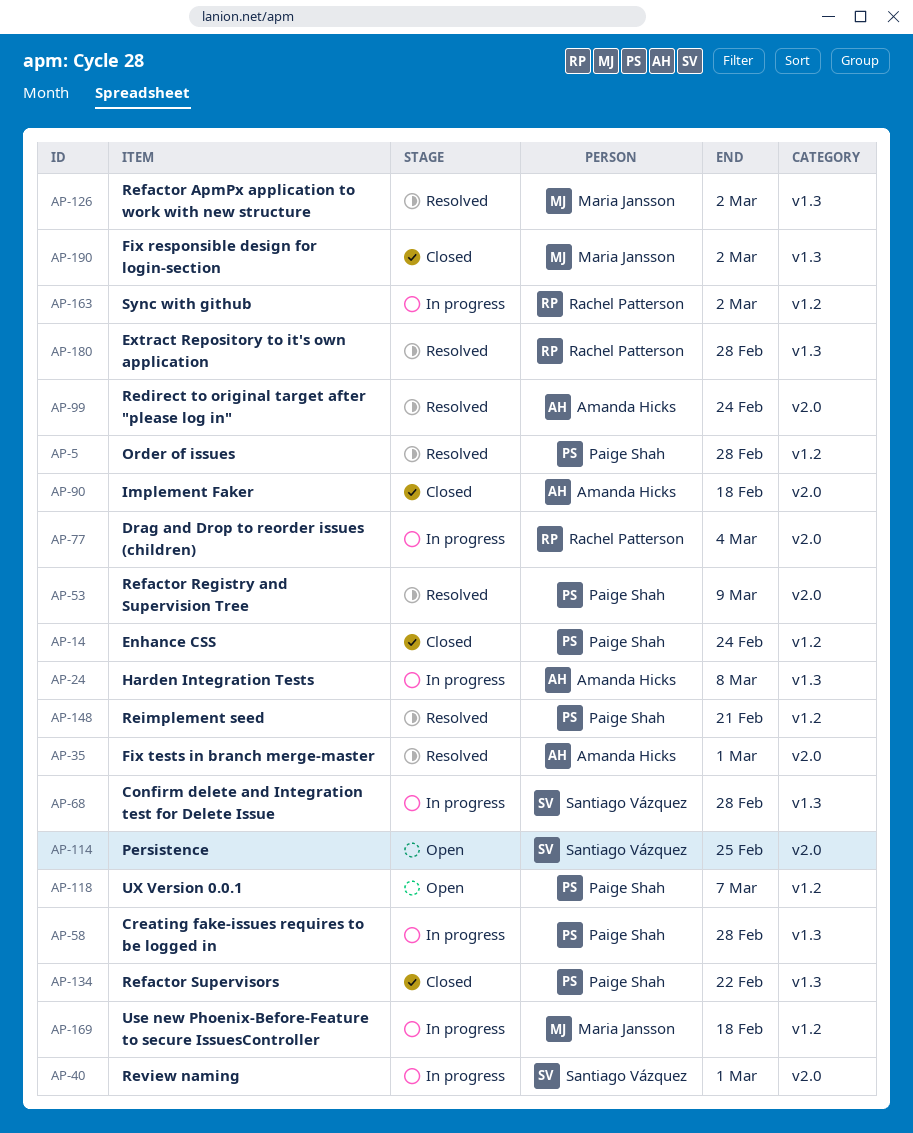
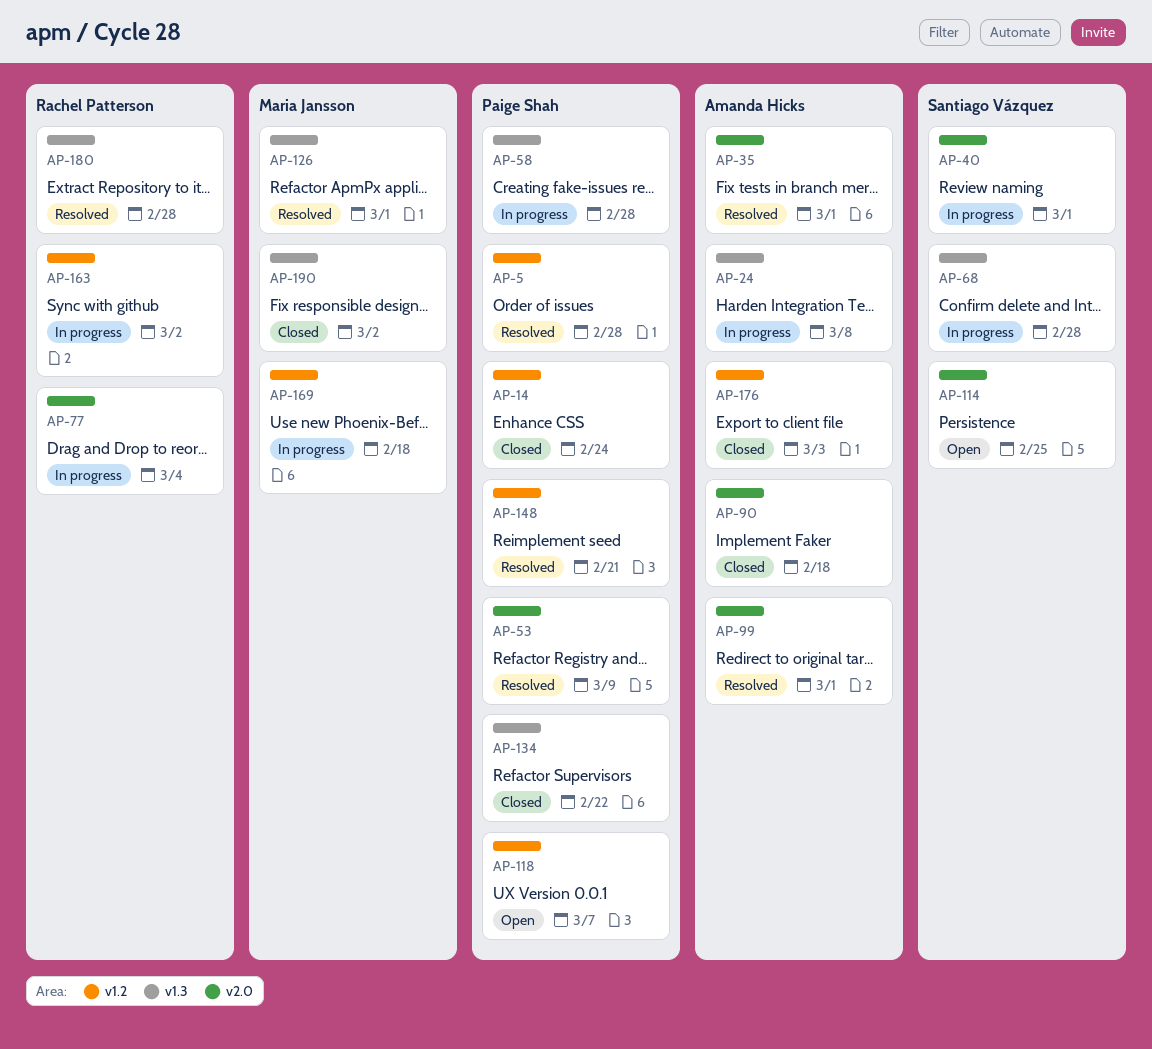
AP-99, due: Feb 24 -> Mar 1
AP-126, due: Mar 2 -> Mar 1
AP-176: none -> present

